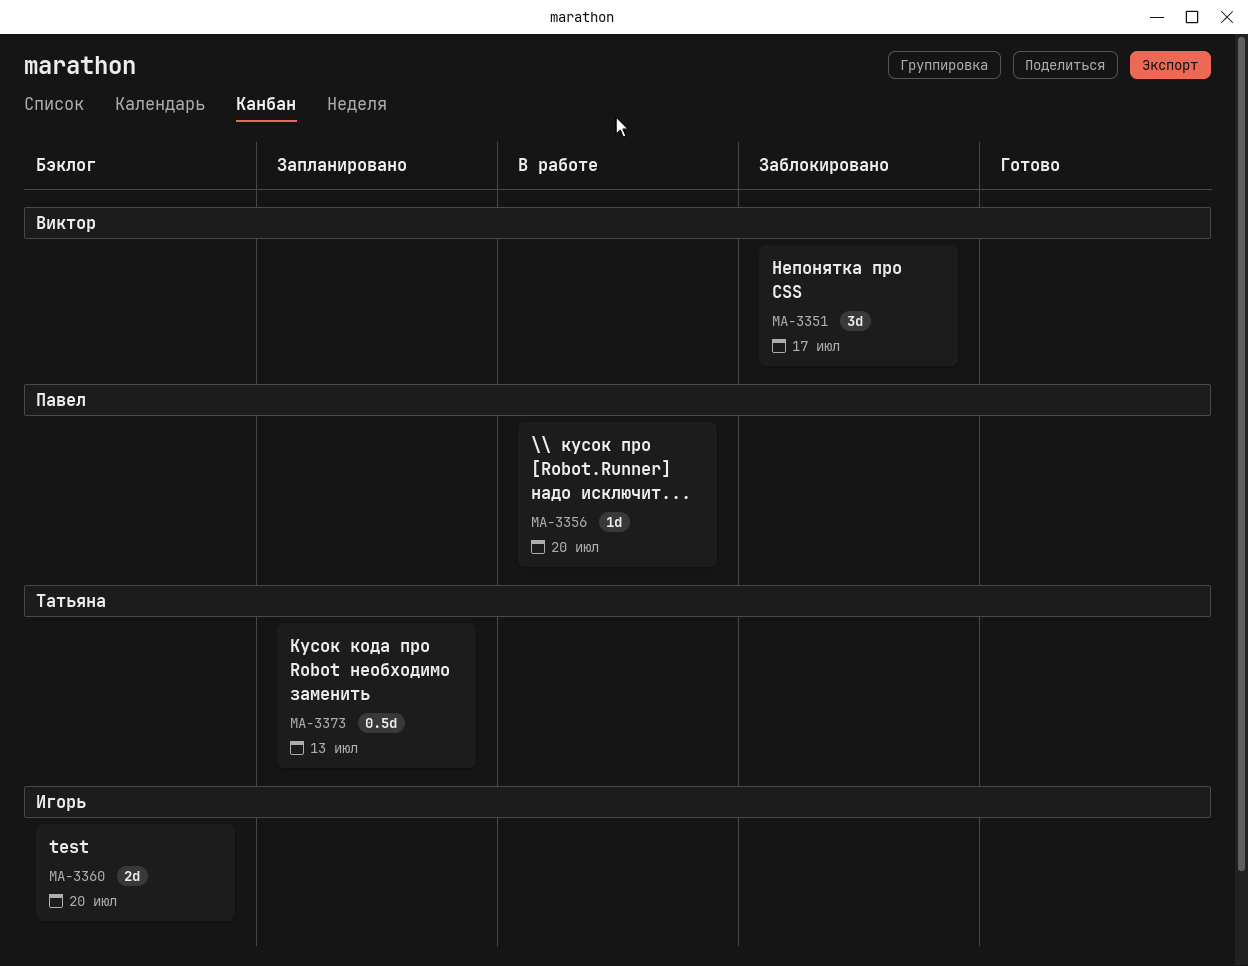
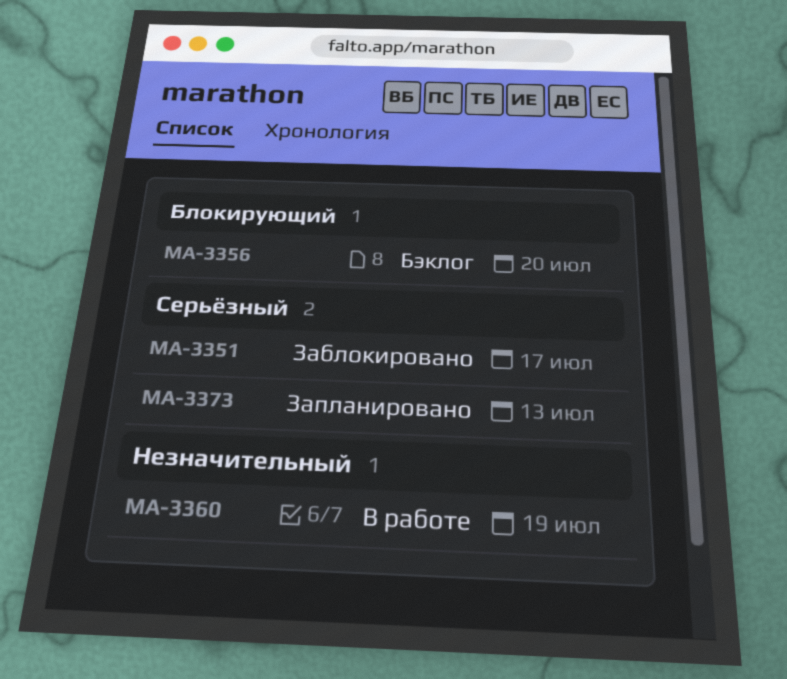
MA-3356, status: В работе -> Бэклог
MA-3360, status: Бэклог -> В работе
MA-3360, due: Jul 20 -> Jul 19

